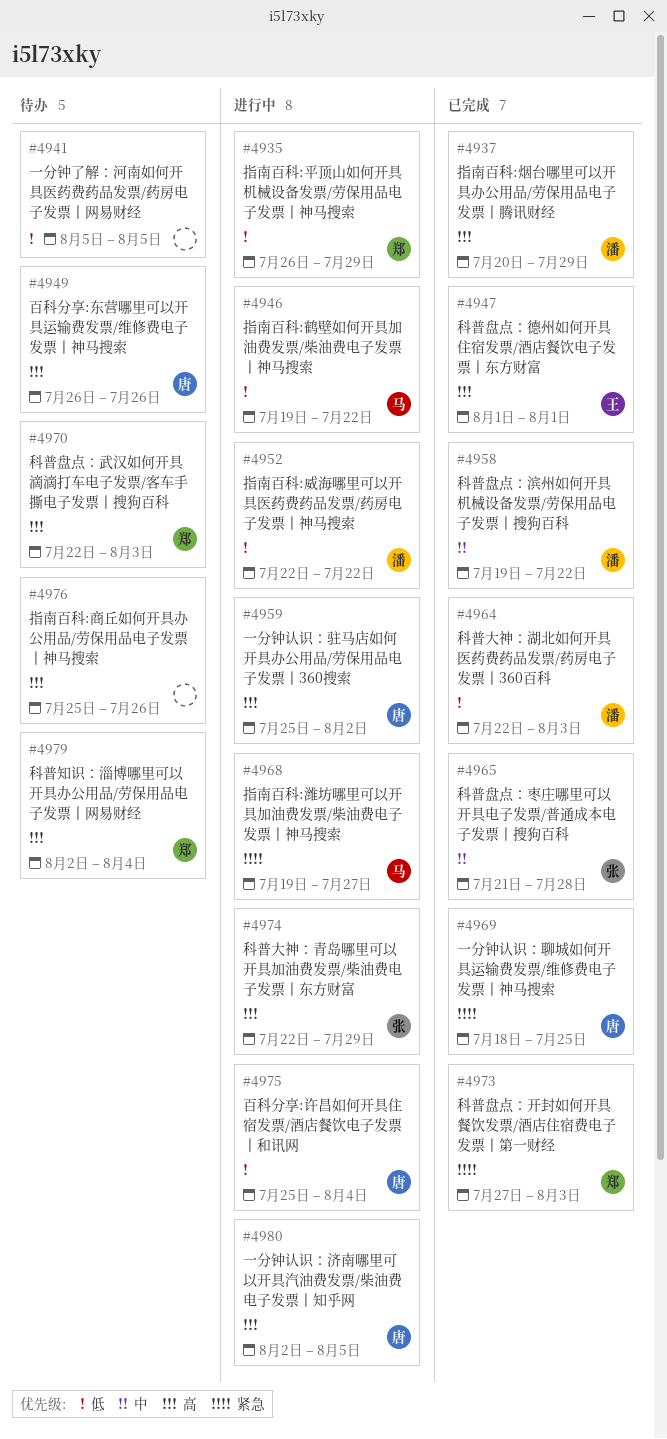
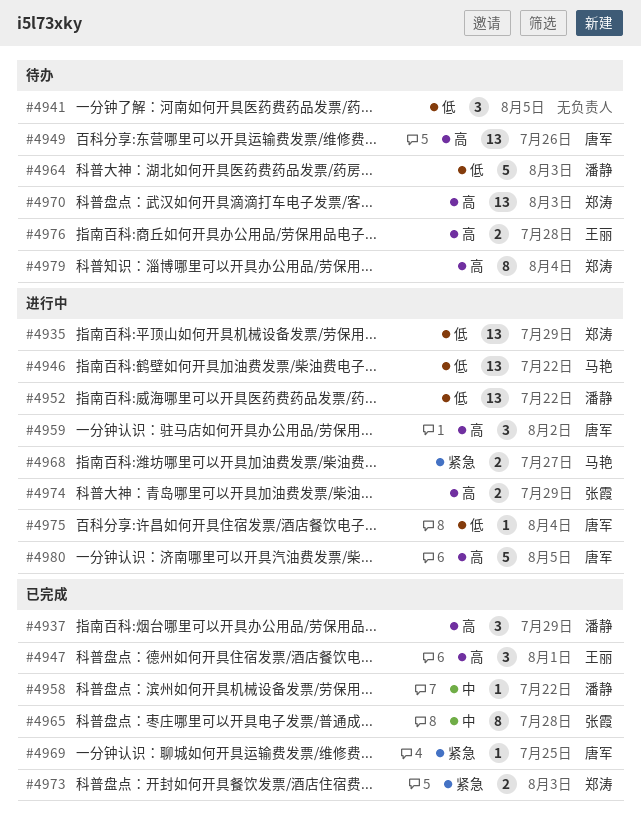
#4964, status: 已完成 -> 待办
#4976, owner: none -> 王丽
#4976, due: Jul 26 -> Jul 28

